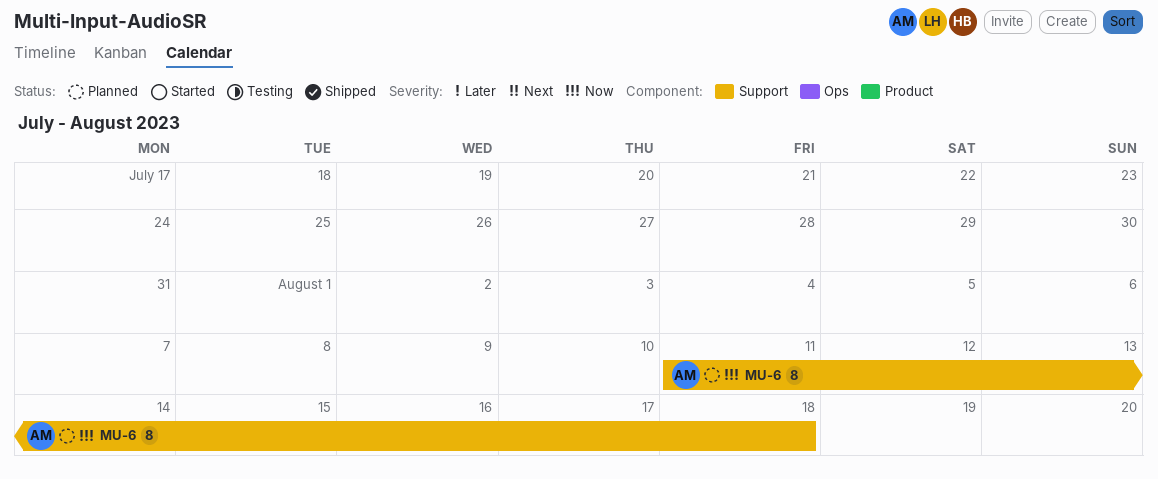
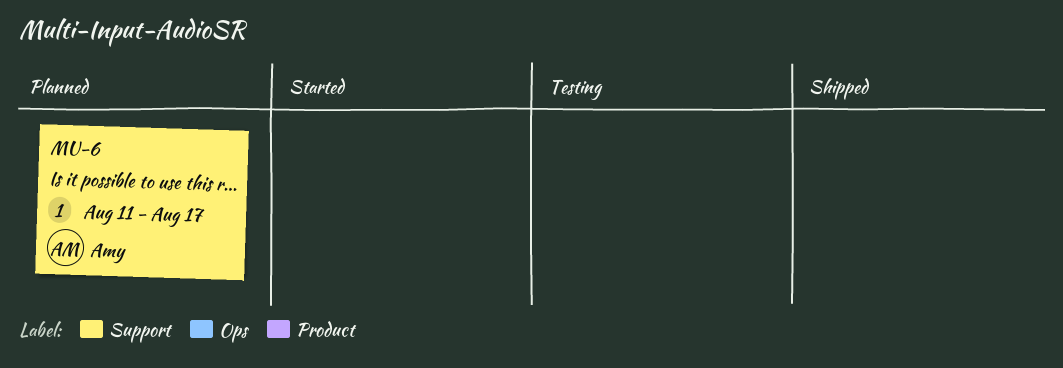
MU-6, estimate: 8 -> 1
MU-6, due: Aug 18 -> Aug 17

